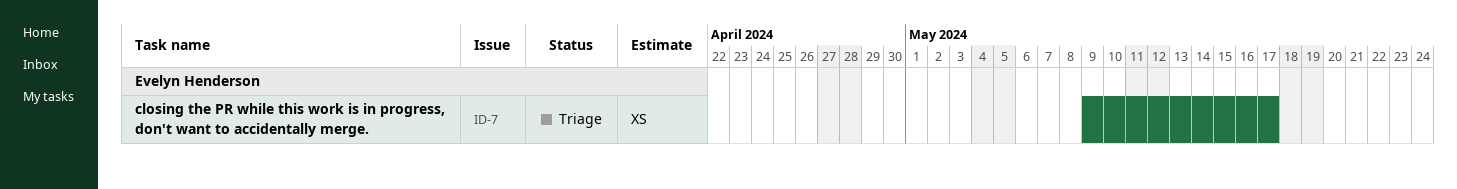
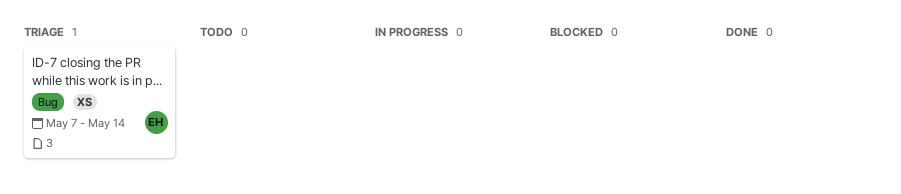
ID-7, start: May 9 -> May 7
ID-7, due: May 17 -> May 14

